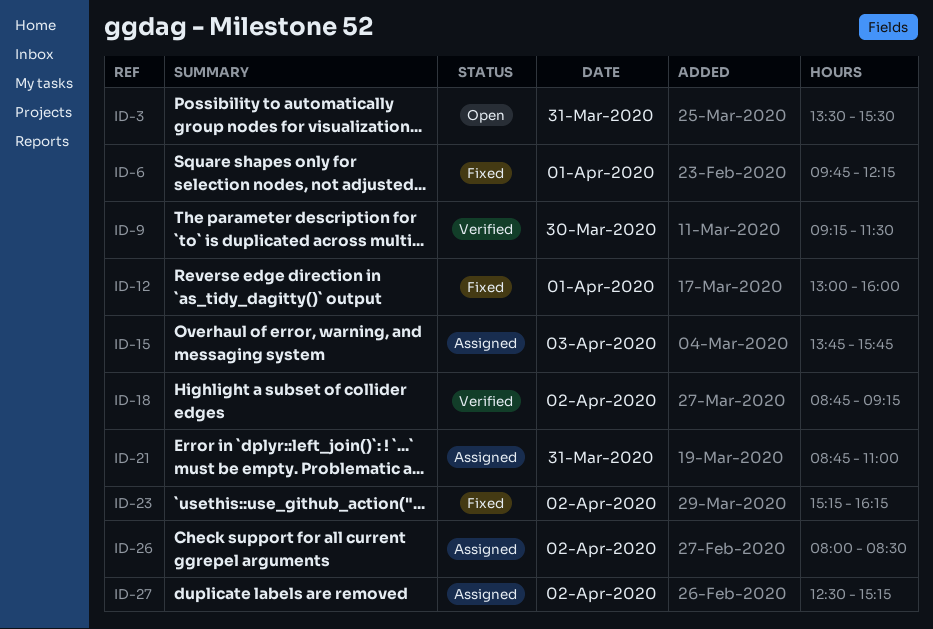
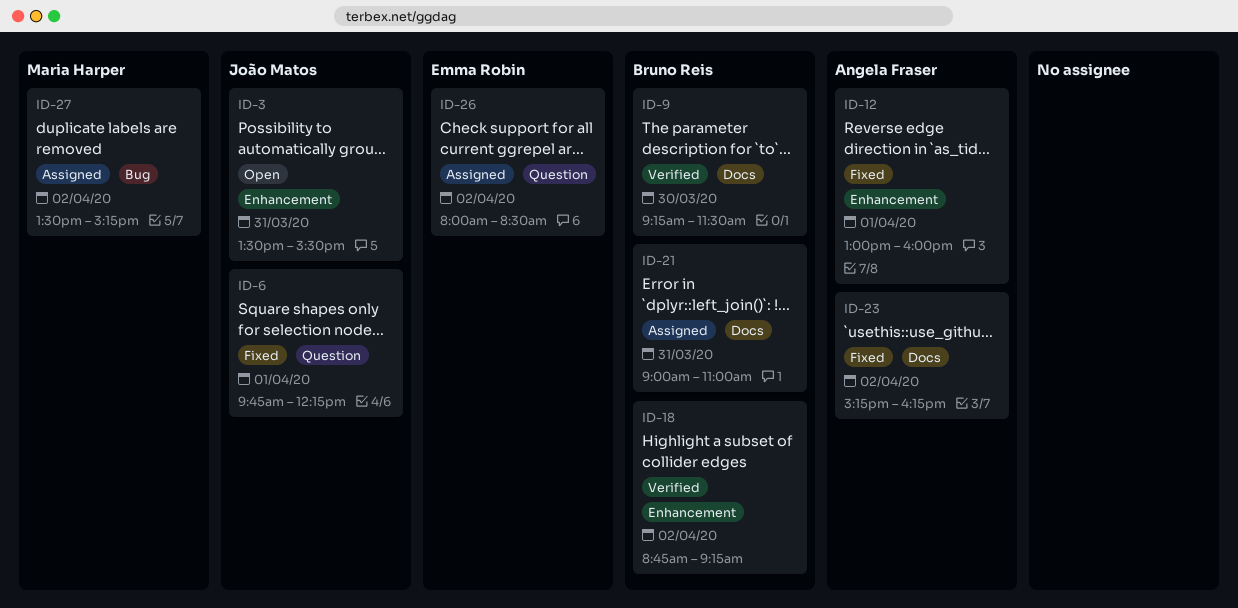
ID-15: present -> none
ID-21, begins: 08:45 -> 09:00
ID-27, begins: 12:30 -> 13:30

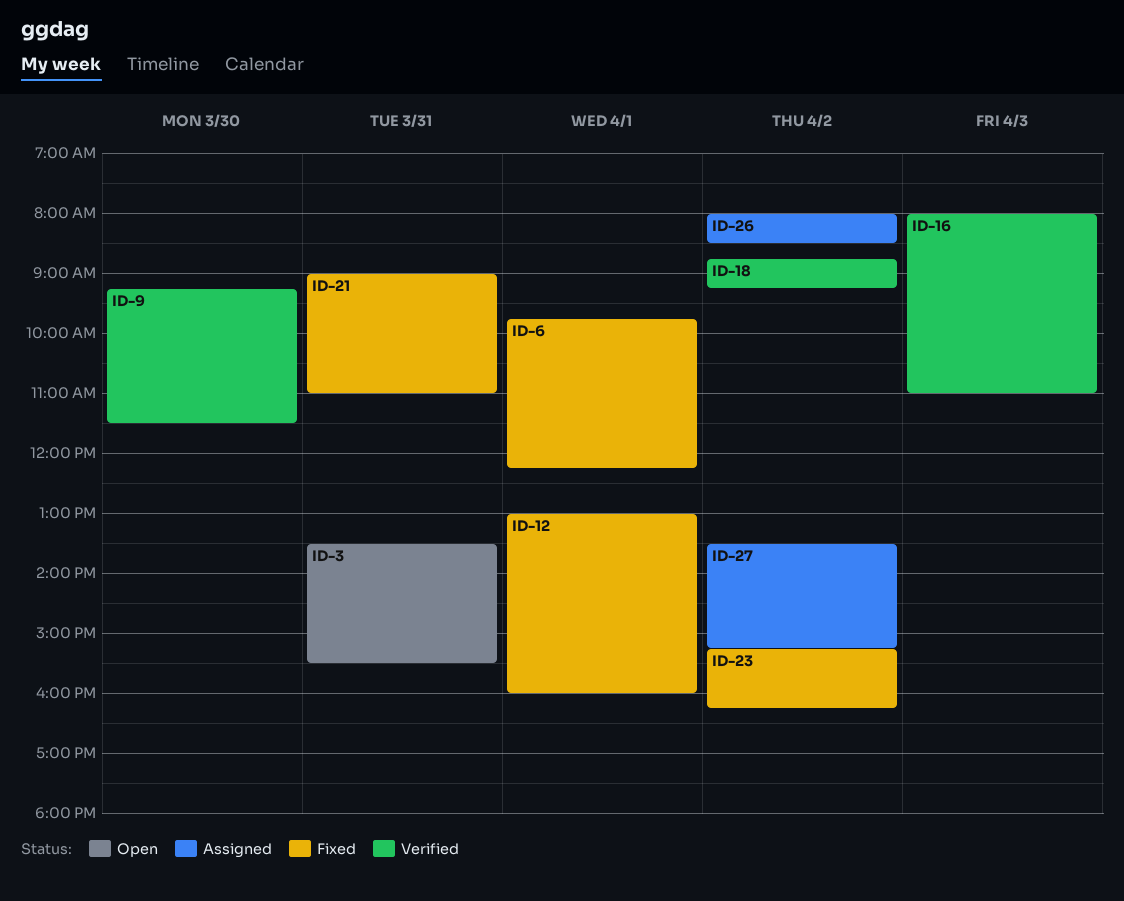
ID-16: none -> present
ID-21, status: Assigned -> Fixed

